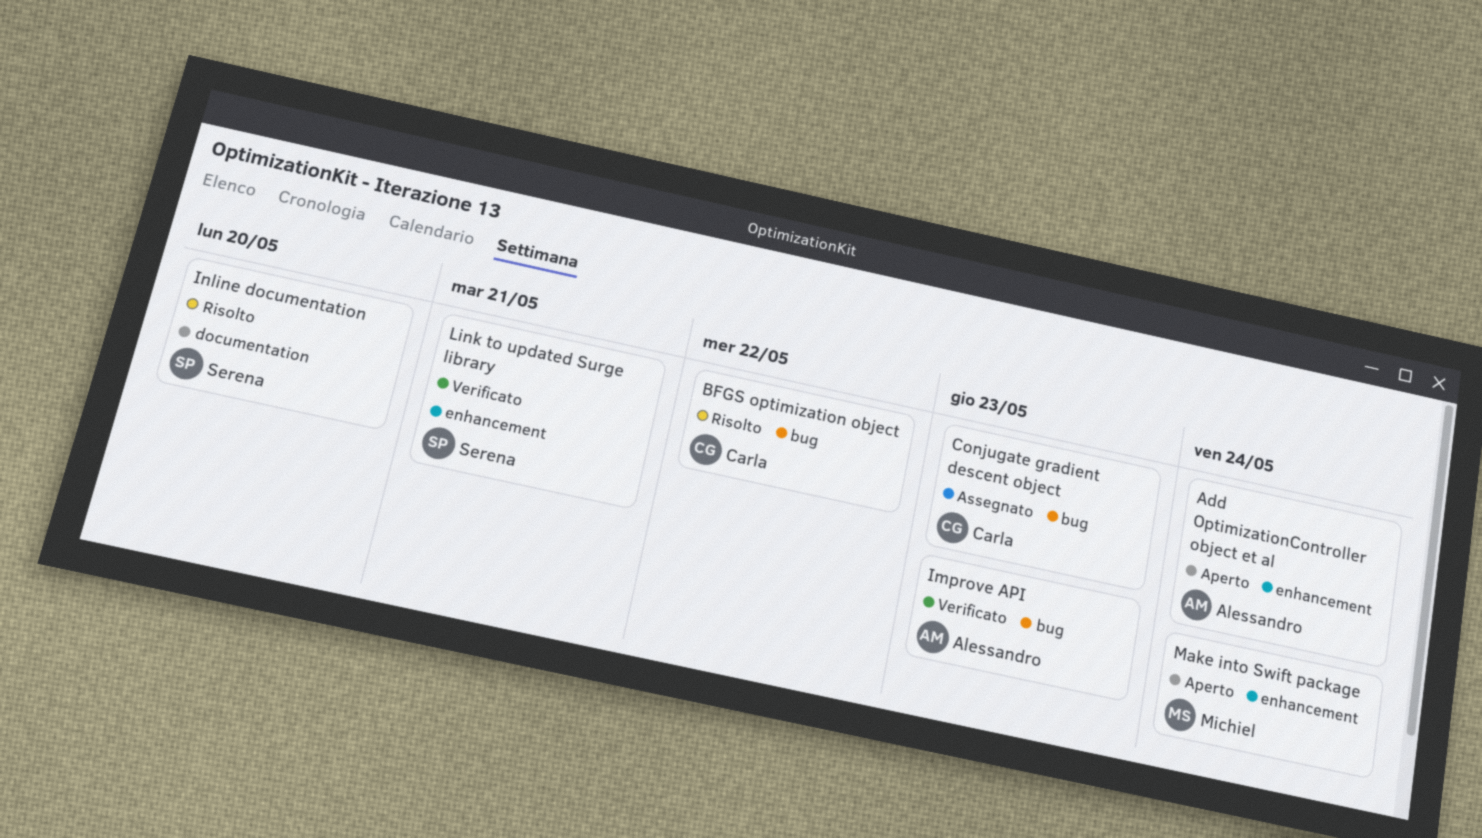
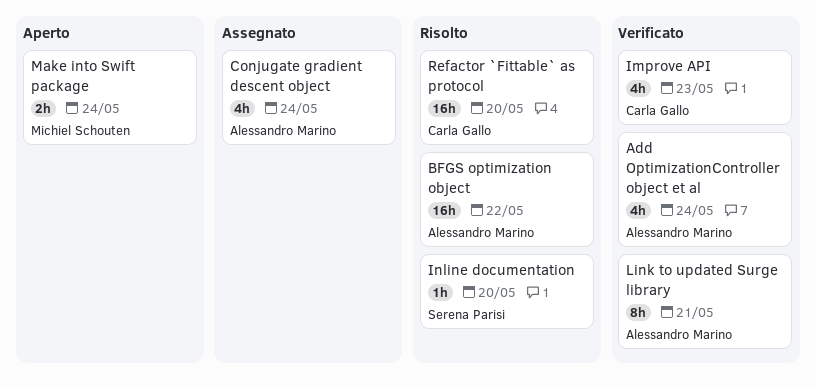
Add OptimizationController object et al, status: Aperto -> Verificato
BFGS optimization object, owner: Carla Gallo -> Alessandro Marino
Conjugate gradient descent object, owner: Carla Gallo -> Alessandro Marino
Conjugate gradient descent object, due: May 23 -> May 24
Improve API, owner: Alessandro Marino -> Carla Gallo
Link to updated Surge library, owner: Serena Parisi -> Alessandro Marino
Refactor `Fittable` as protocol: none -> present

